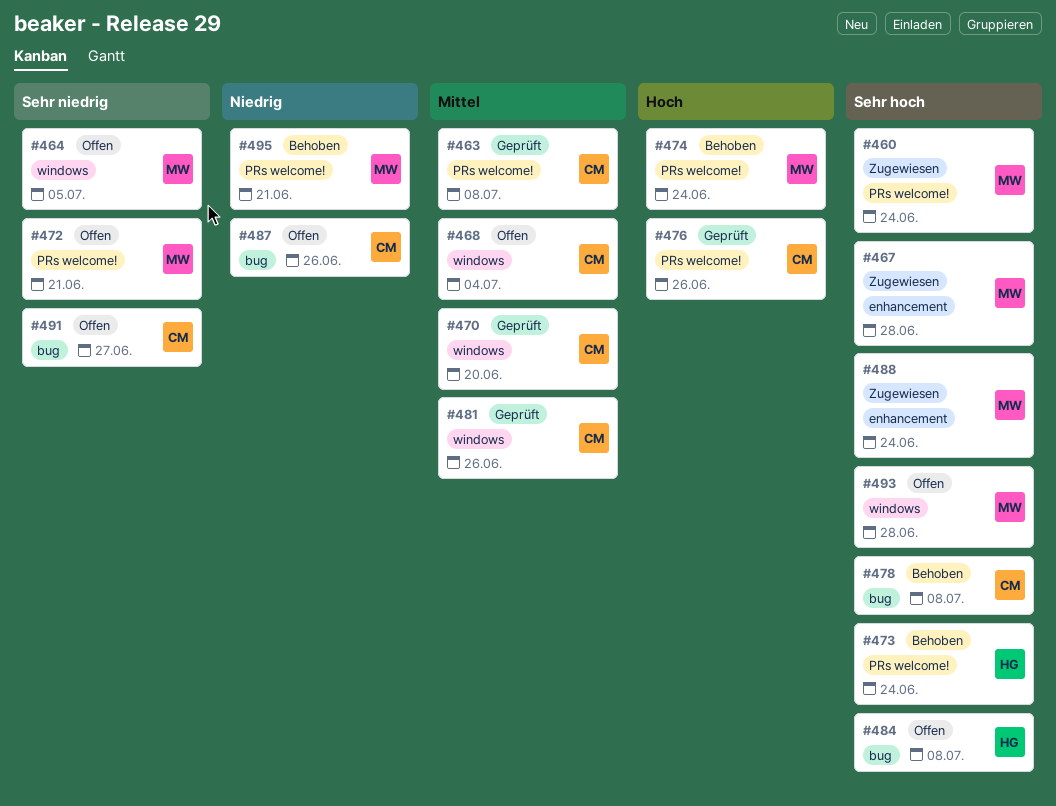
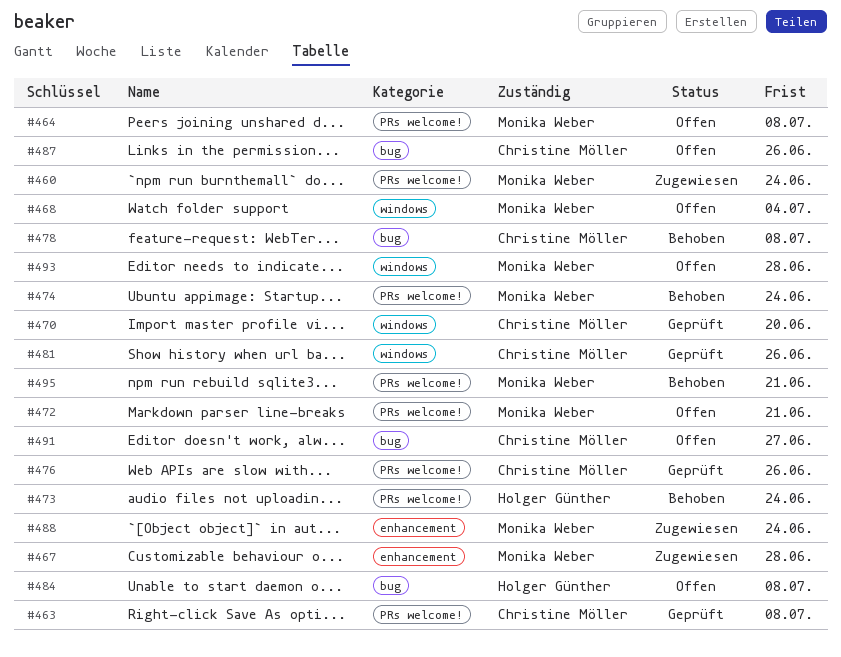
#464, label: windows -> PRs welcome!
#464, due: Jul 5 -> Jul 8
#468, owner: Christine Möller -> Monika Weber

